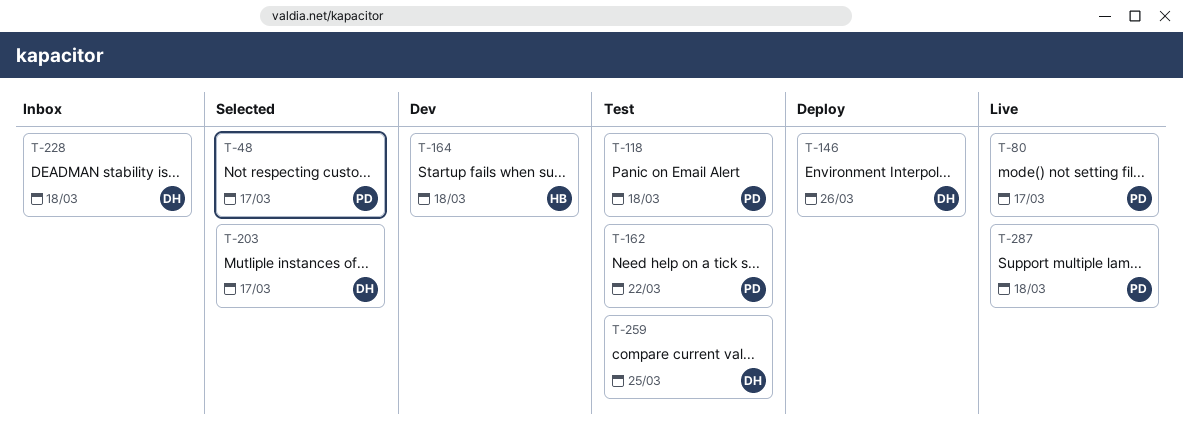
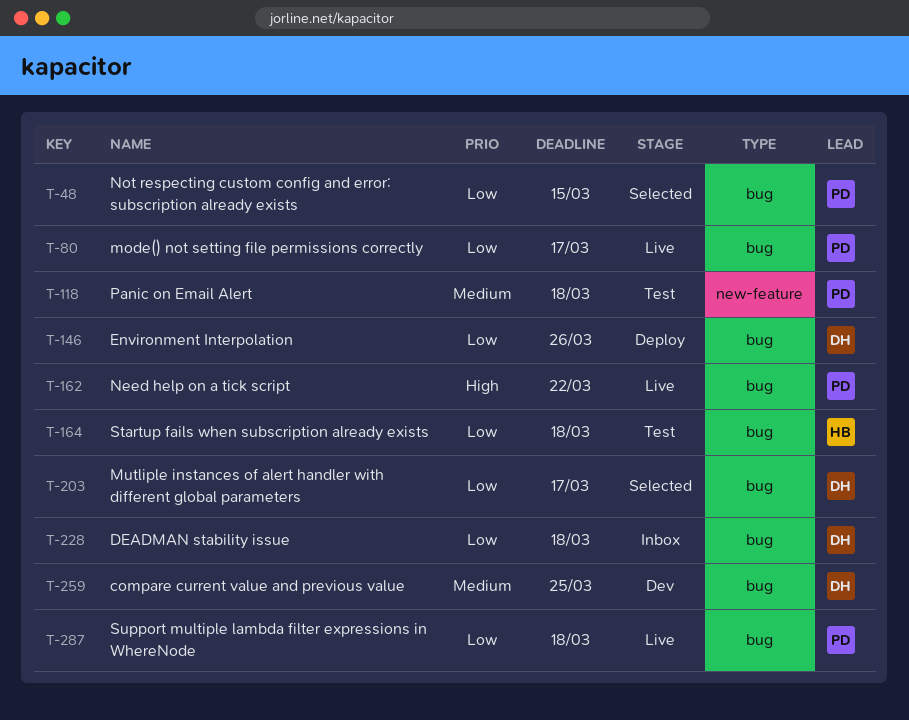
T-48, due: Mar 17 -> Mar 15
T-162, status: Test -> Live
T-164, status: Dev -> Test
T-259, status: Test -> Dev

